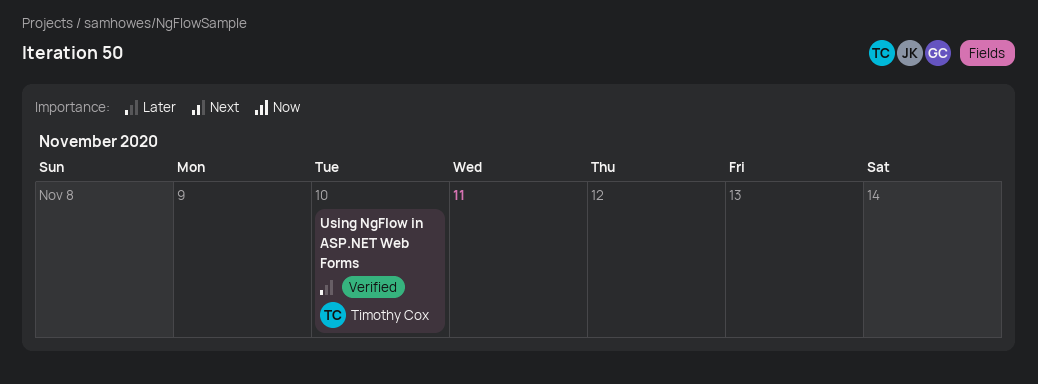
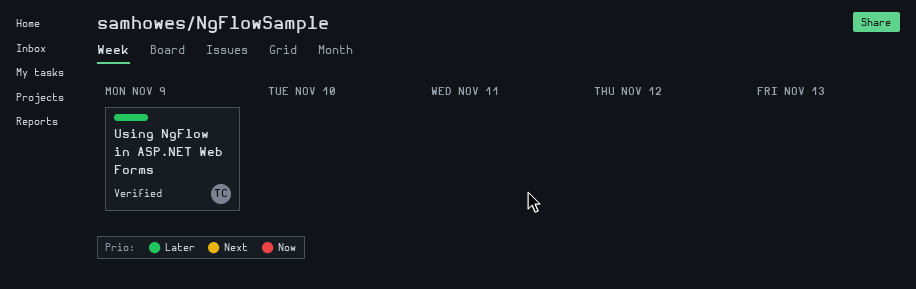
Using NgFlow in ASP.NET Web Forms, due: Nov 10 -> Nov 9

